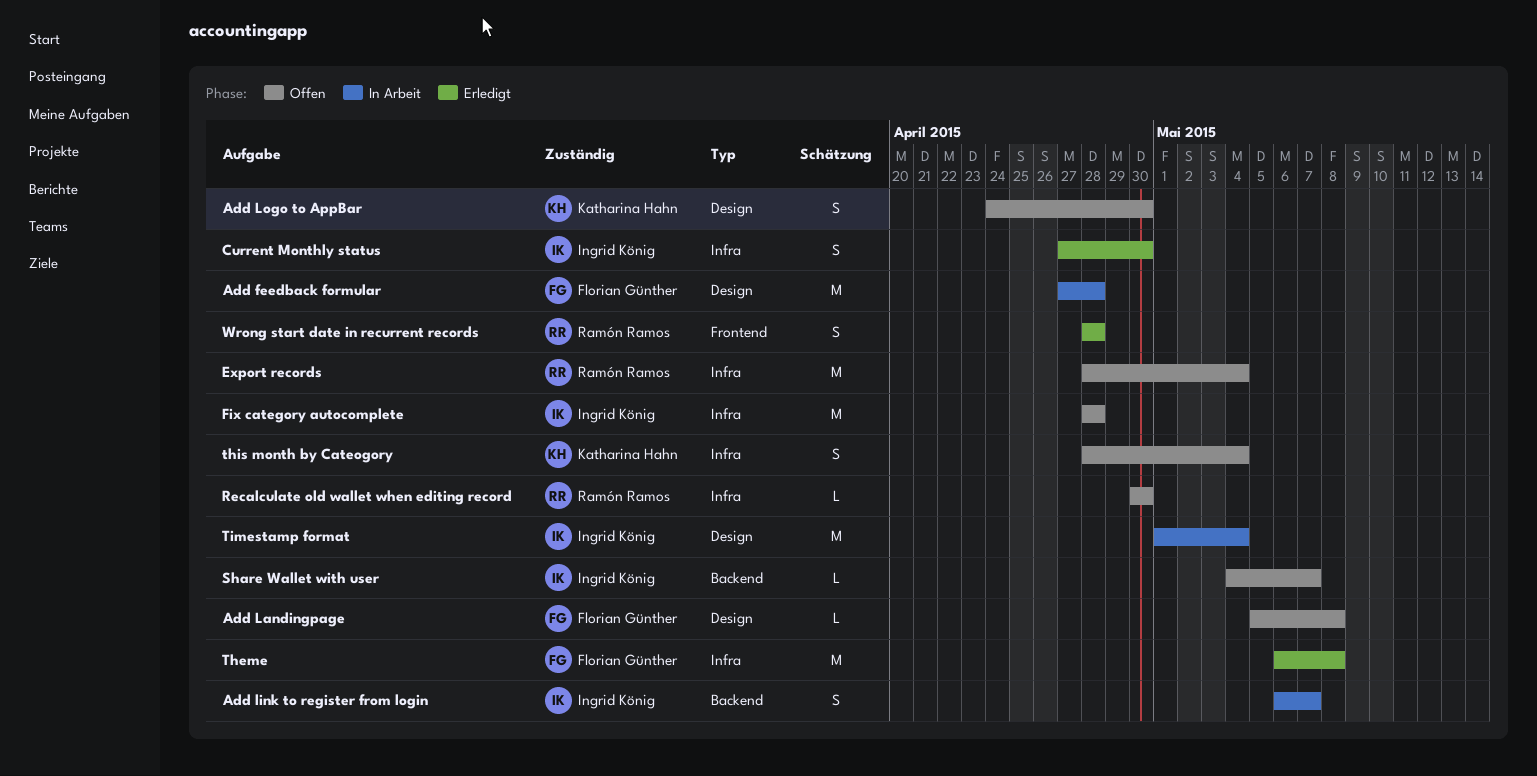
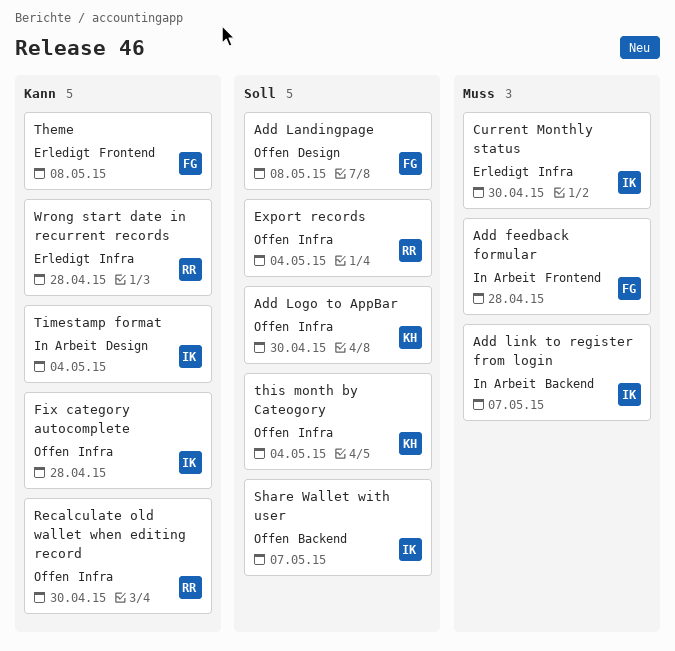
Add feedback formular, label: Design -> Frontend
Add Logo to AppBar, label: Design -> Infra
Theme, label: Infra -> Frontend
Wrong start date in recurrent records, label: Frontend -> Infra

